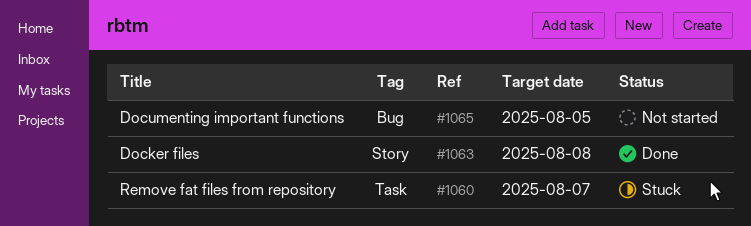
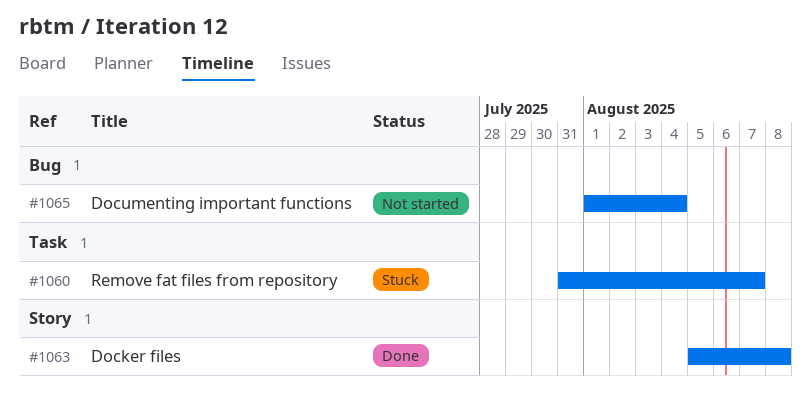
#1065, due: Aug 5 -> Aug 4

